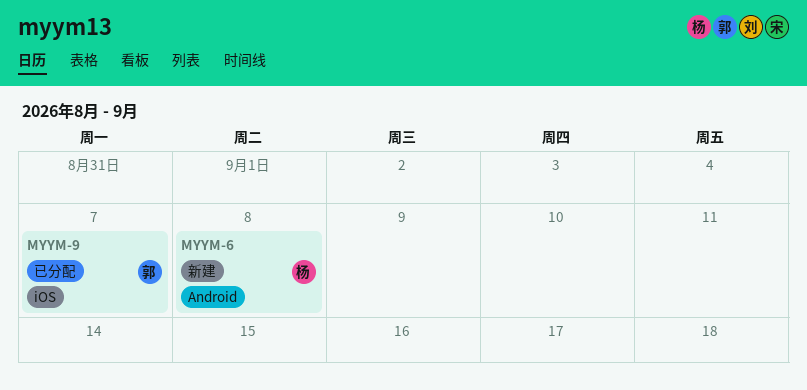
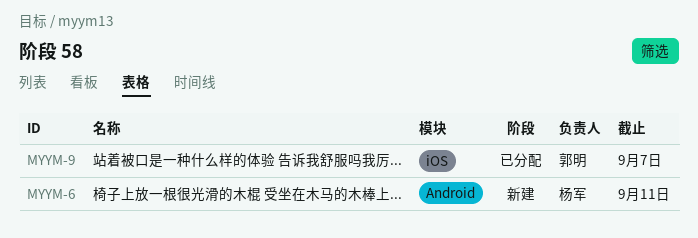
MYYM-6, due: Sep 8 -> Sep 11

